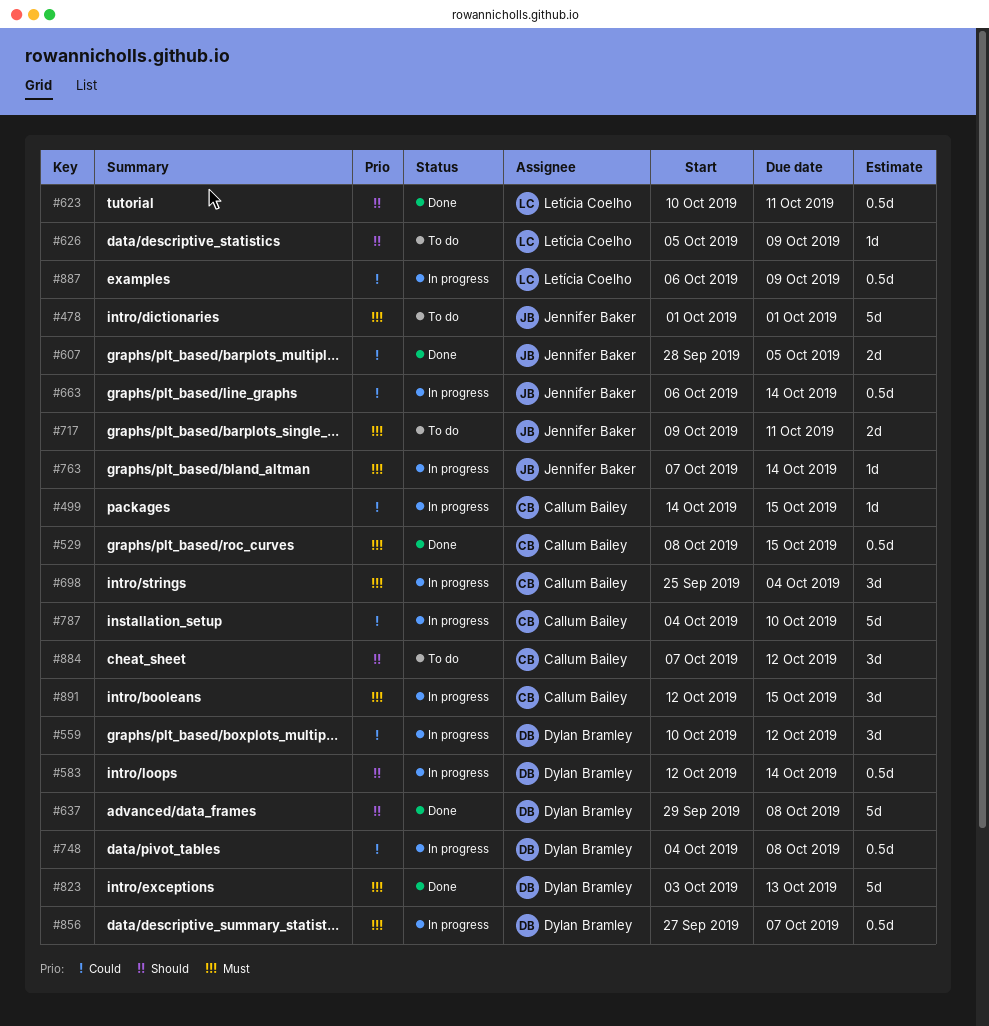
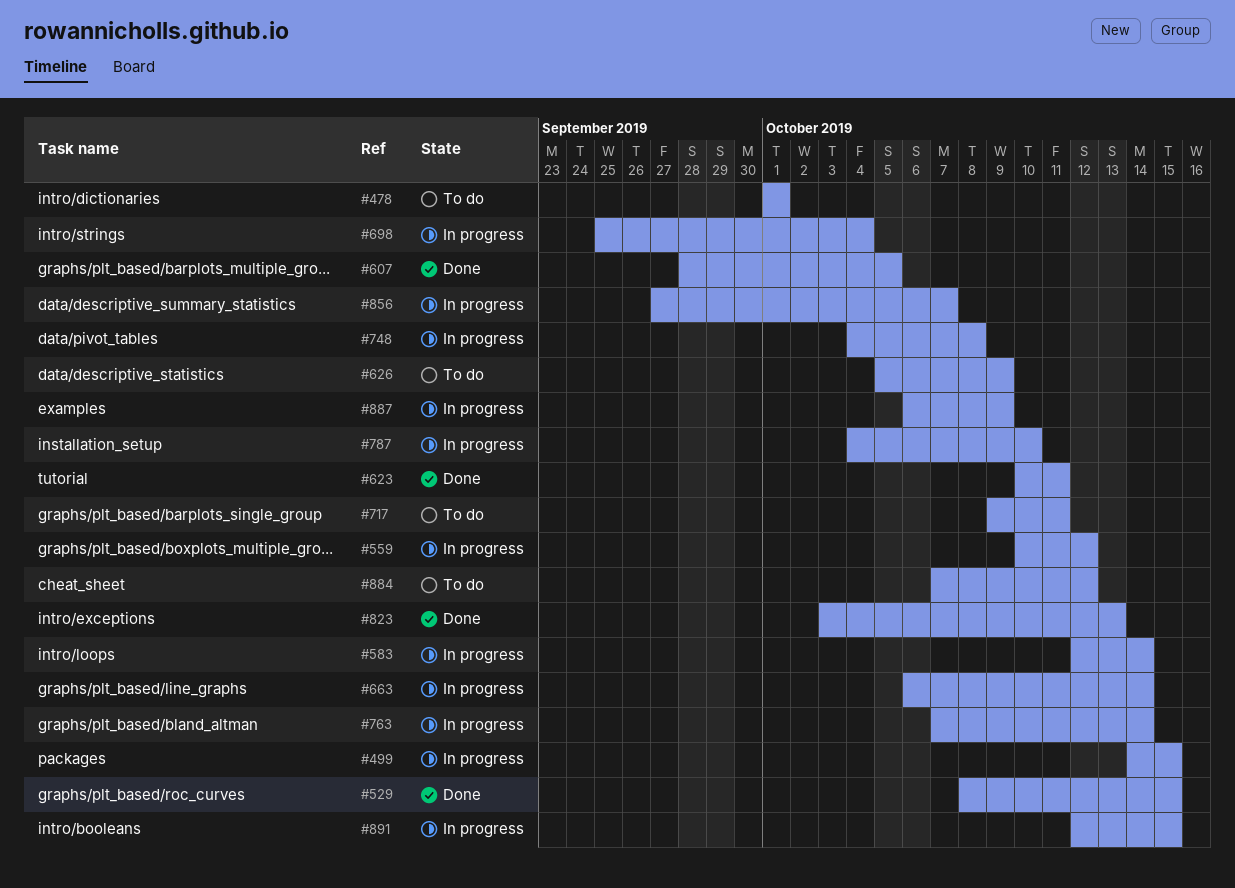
#637: present -> none

